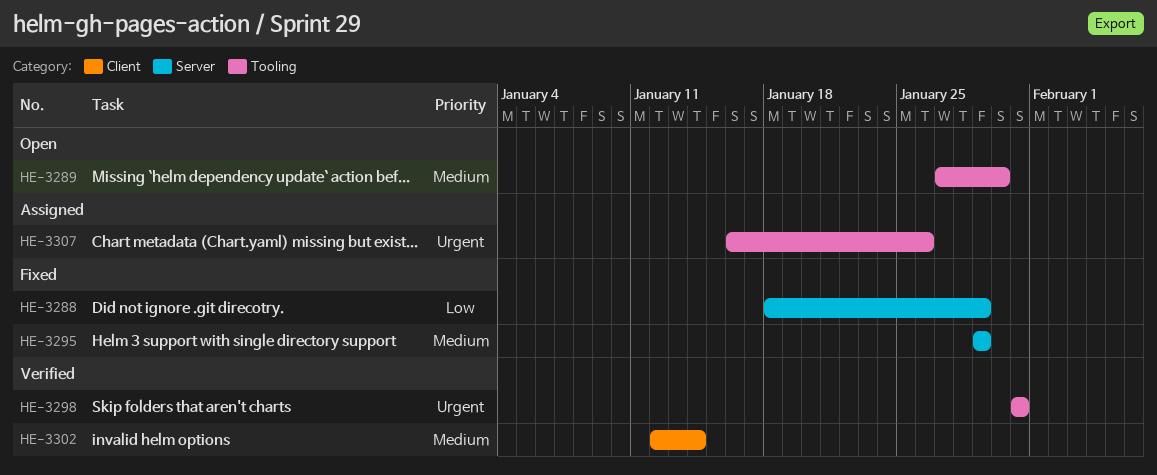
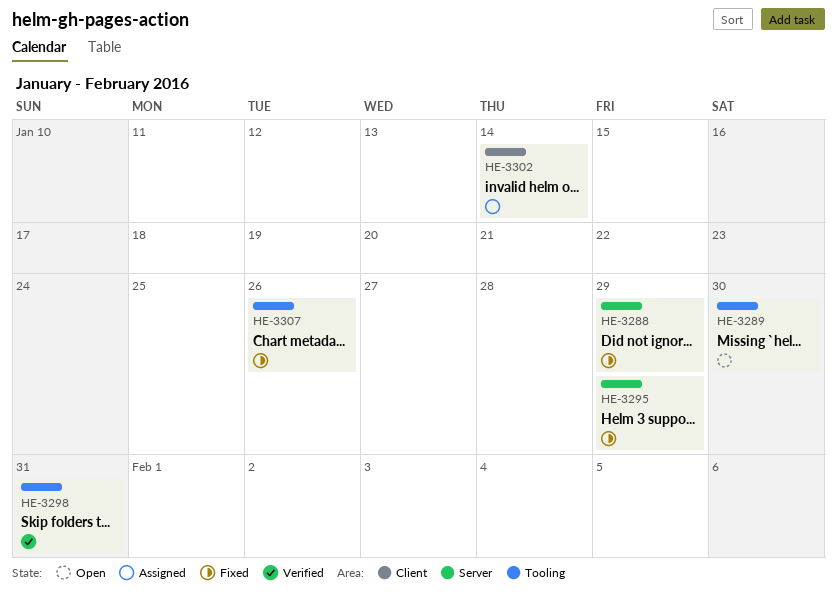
HE-3302, status: Verified -> Assigned
HE-3307, status: Assigned -> Fixed

